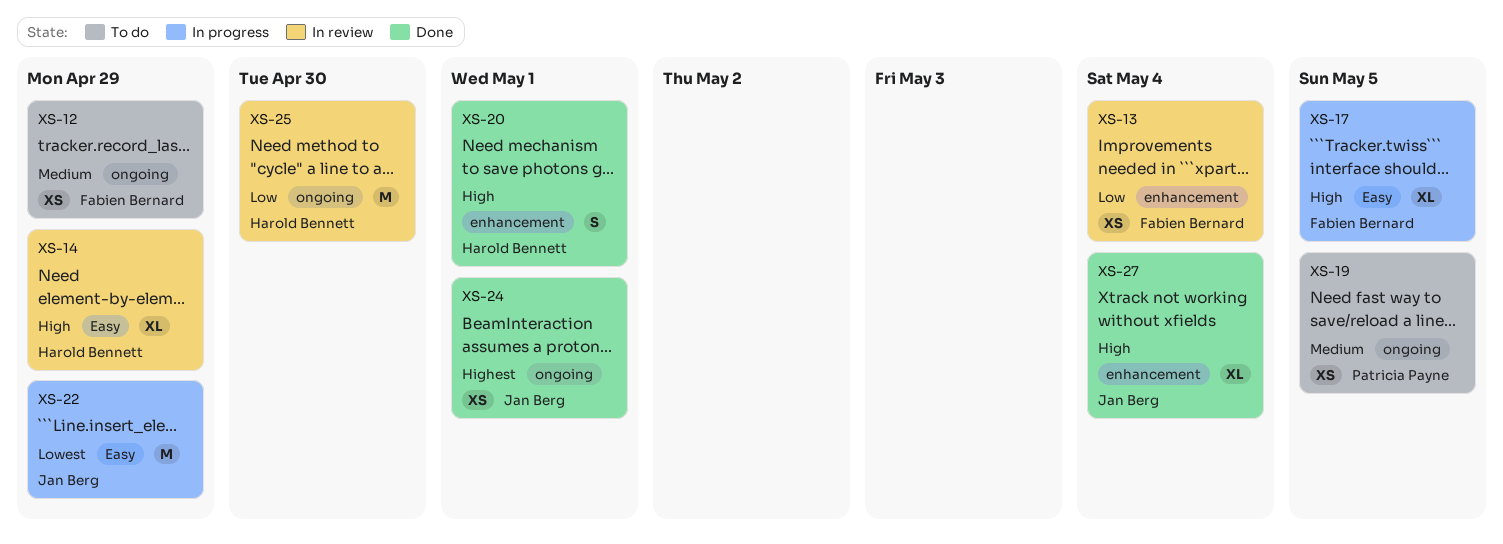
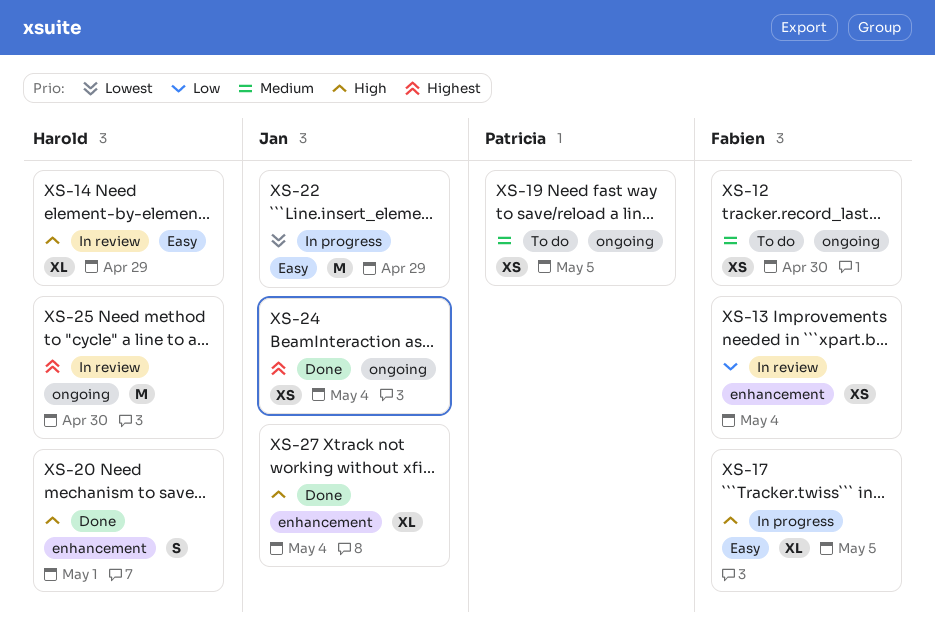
XS-12, due: Apr 29 -> Apr 30
XS-24, due: May 1 -> May 4
XS-25, priority: Low -> Highest

